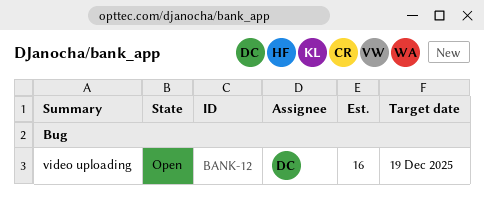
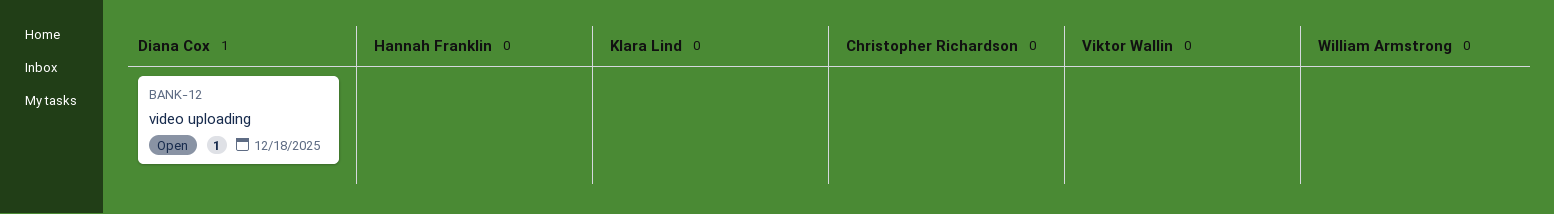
BANK-12, estimate: 16 -> 1
BANK-12, due: Dec 19 -> Dec 18

